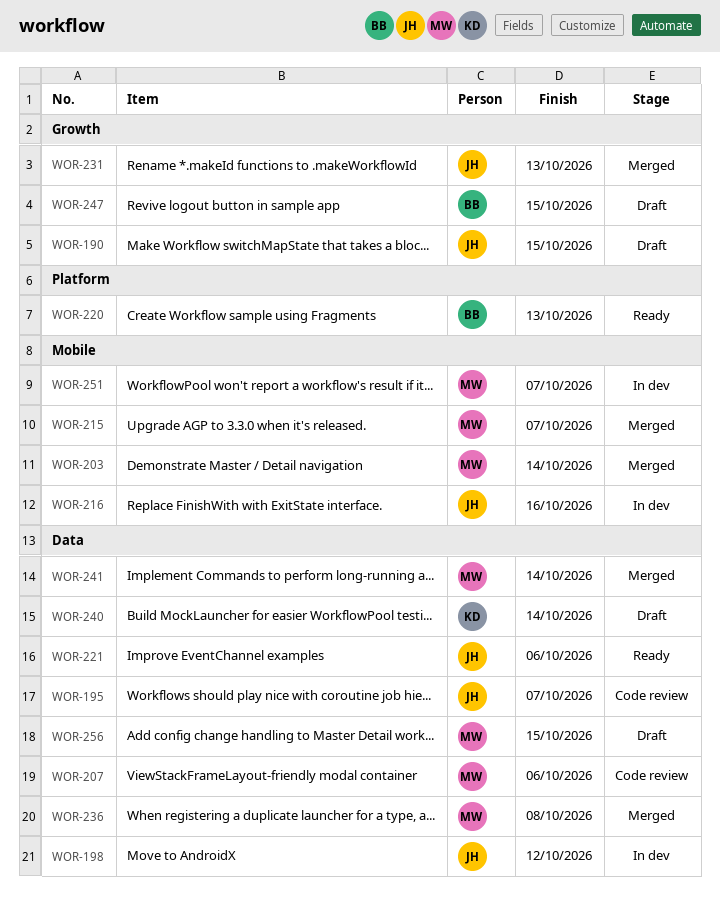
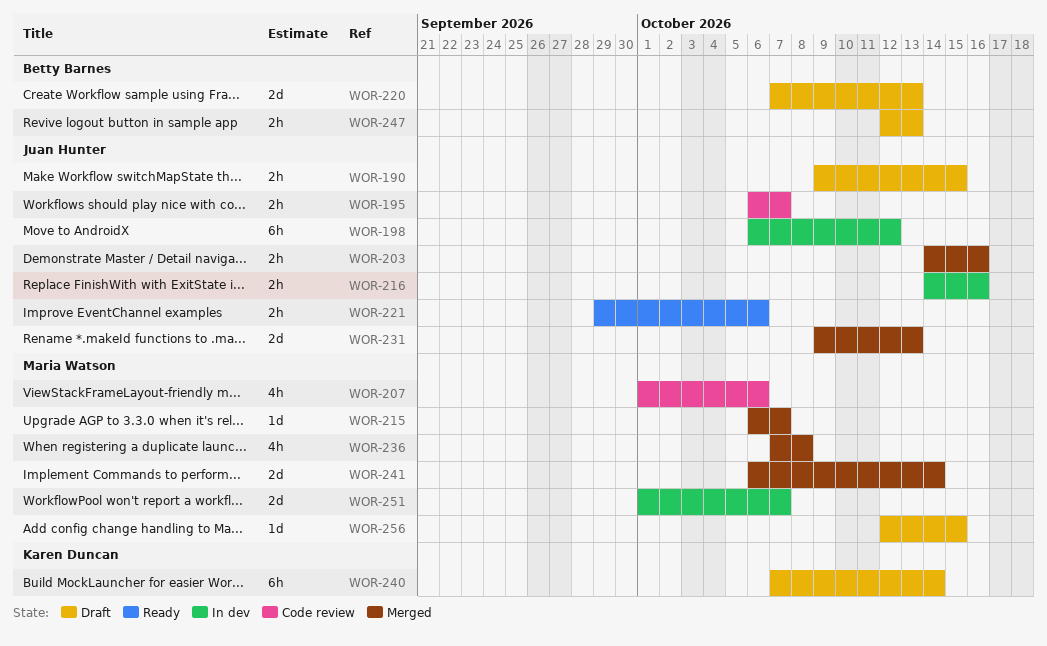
WOR-203, owner: Maria Watson -> Juan Hunter
WOR-203, due: Oct 14 -> Oct 16
WOR-220, status: Ready -> Draft
WOR-247, due: Oct 15 -> Oct 13

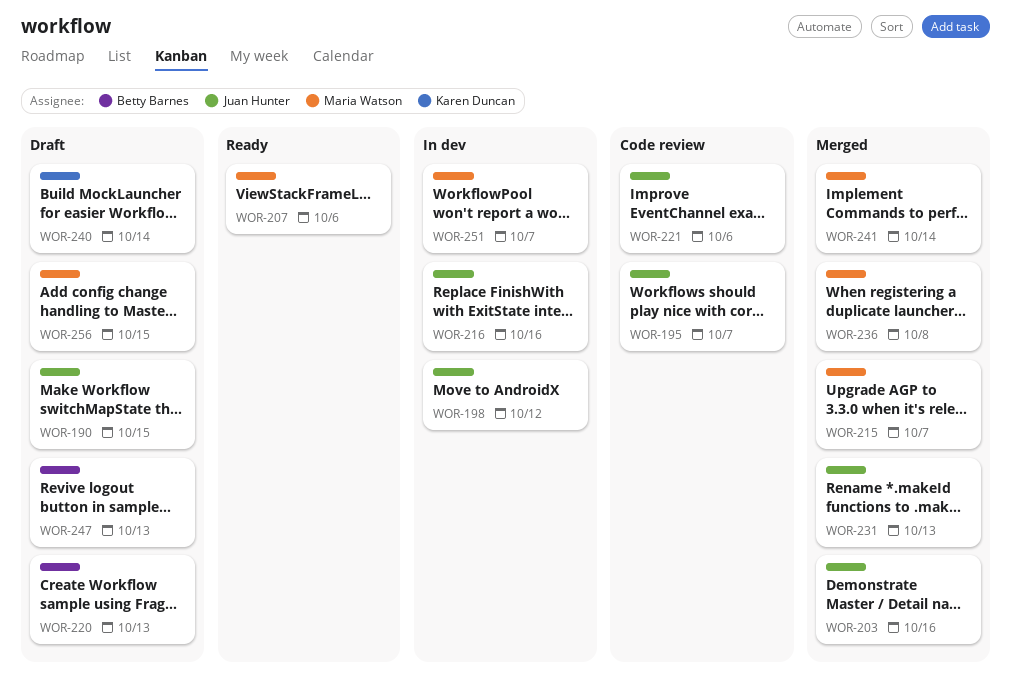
WOR-207, status: Code review -> Ready
WOR-221, status: Ready -> Code review

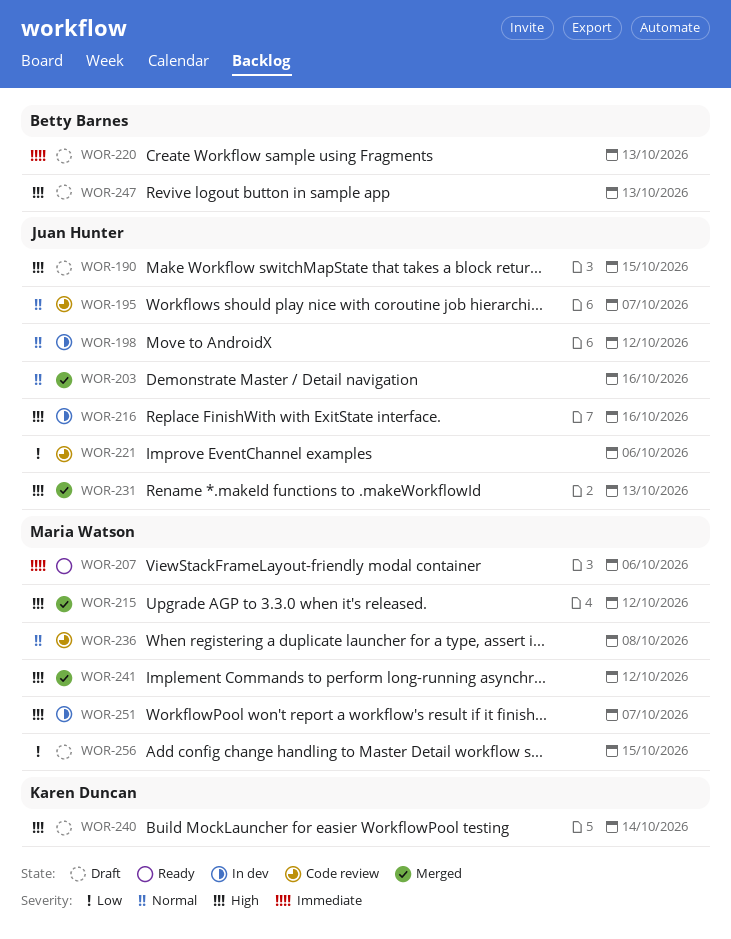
WOR-215, due: Oct 7 -> Oct 12
WOR-236, status: Merged -> Code review
WOR-241, due: Oct 14 -> Oct 12

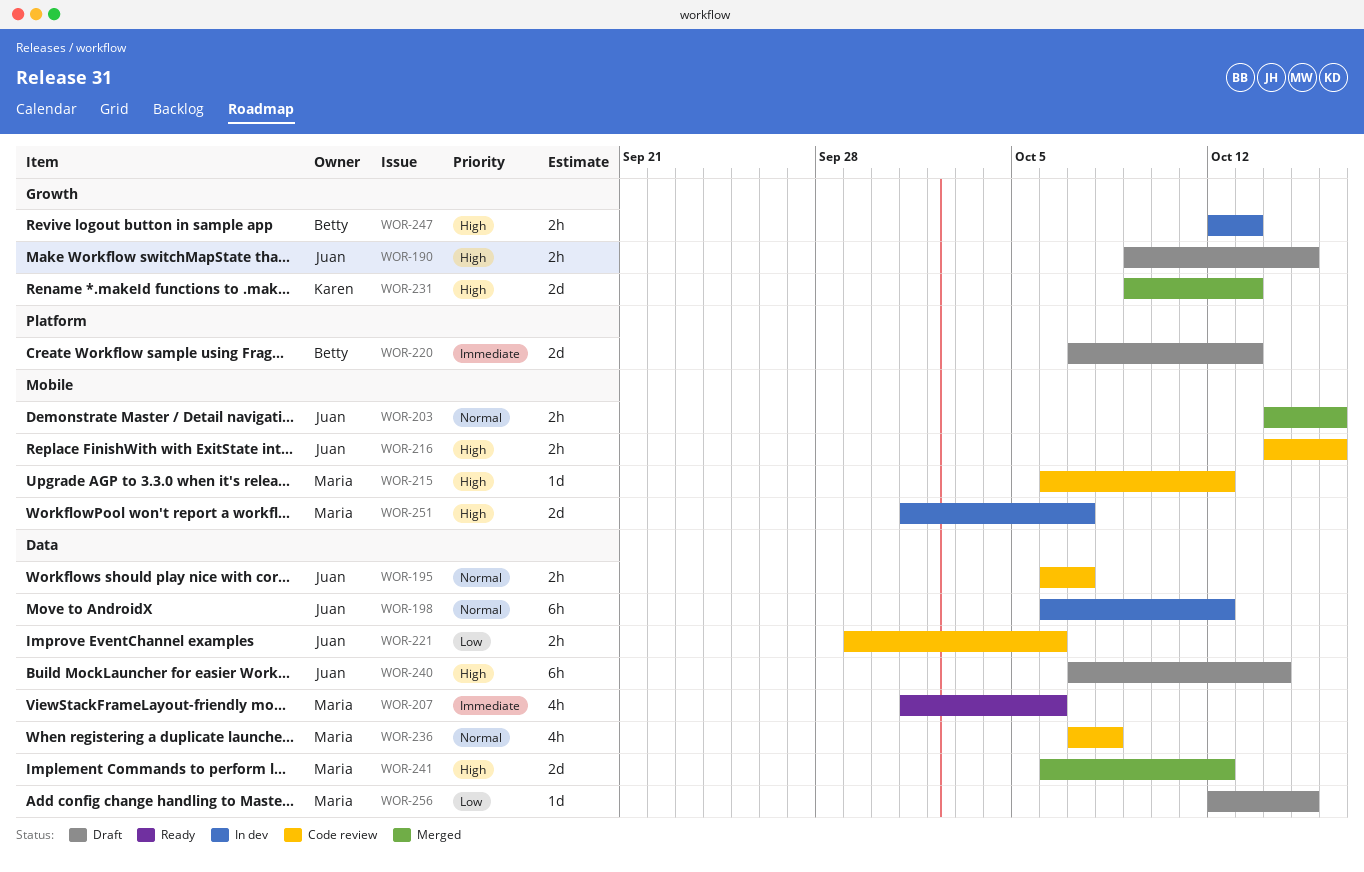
WOR-215, status: Merged -> Code review
WOR-216, status: In dev -> Code review
WOR-231, owner: Juan Hunter -> Karen Duncan
WOR-240, owner: Karen Duncan -> Juan Hunter
WOR-247, status: Draft -> In dev

